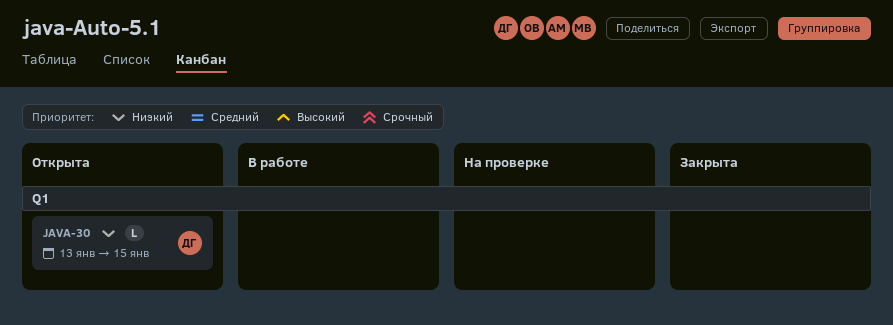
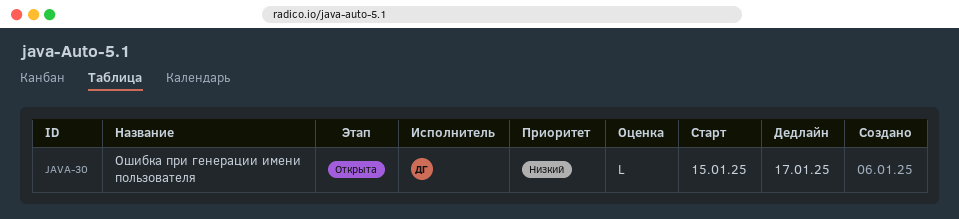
JAVA-30, start: Jan 13 -> Jan 15
JAVA-30, due: Jan 15 -> Jan 17

